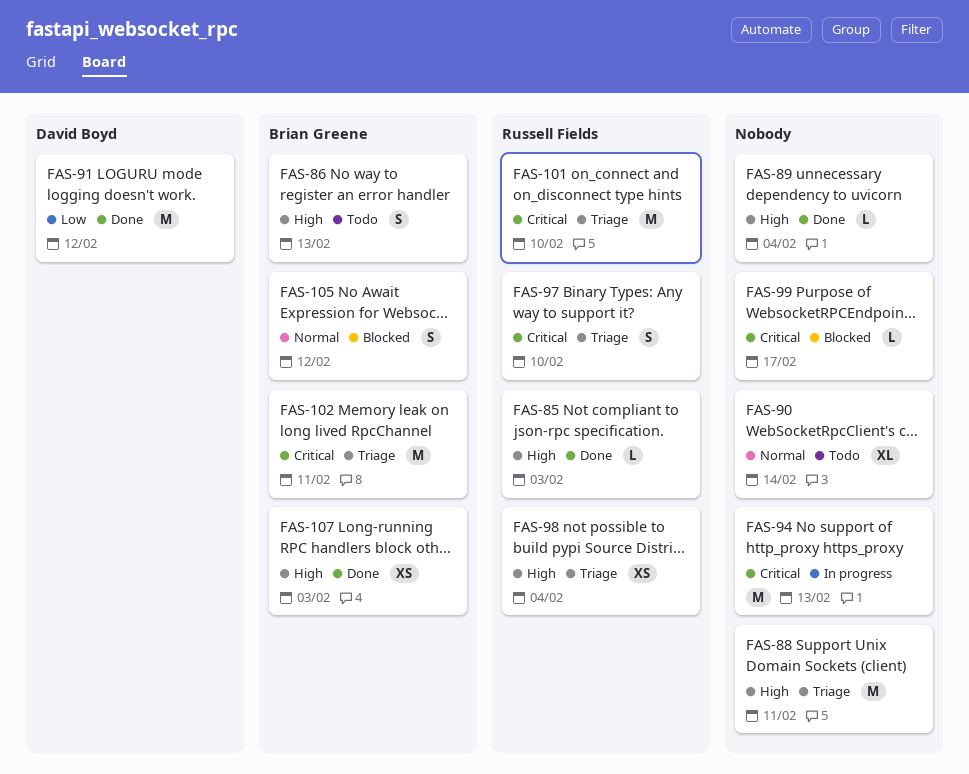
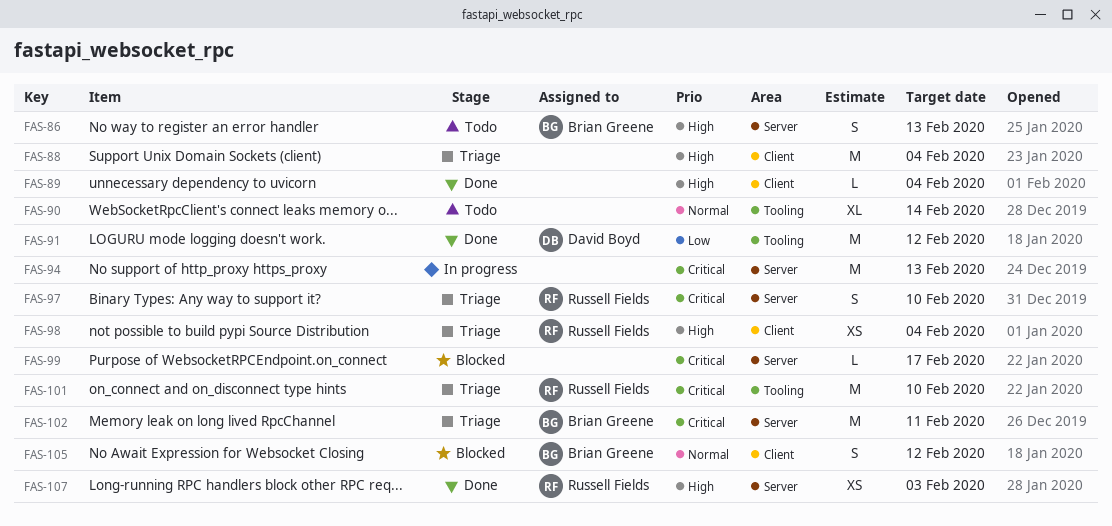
FAS-85: present -> none
FAS-88, due: Feb 11 -> Feb 4
FAS-107, owner: Brian Greene -> Russell Fields

